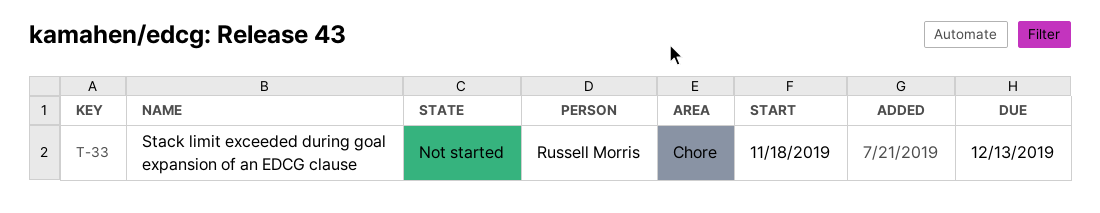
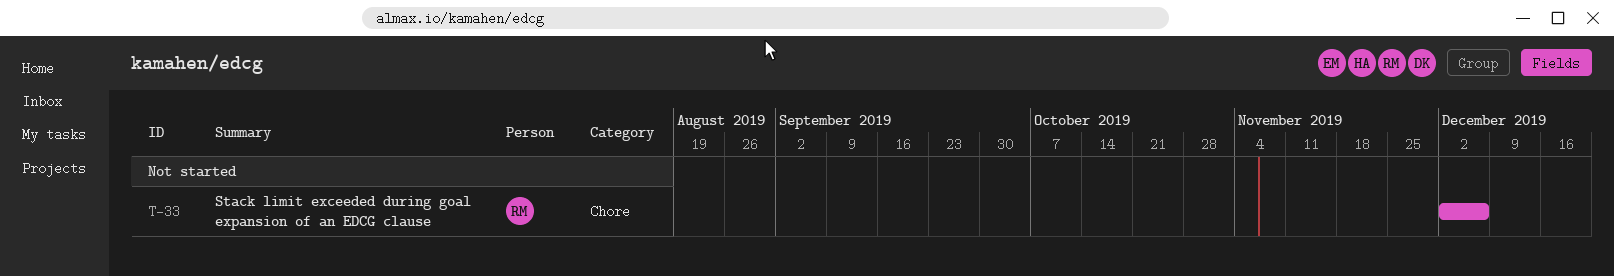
T-33, start: Nov 18 -> Dec 2
T-33, due: Dec 13 -> Dec 6

